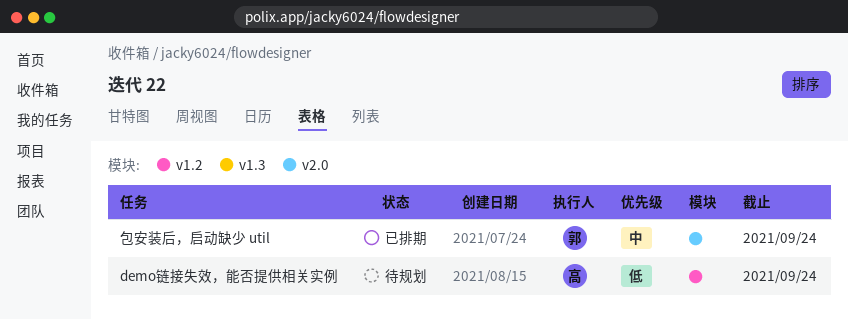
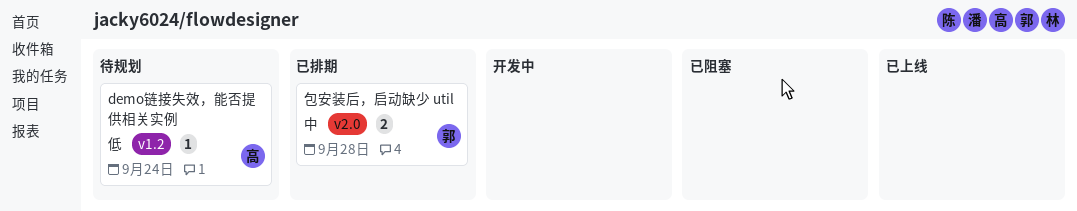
包安装后，启动缺少 util, due: Sep 24 -> Sep 28

